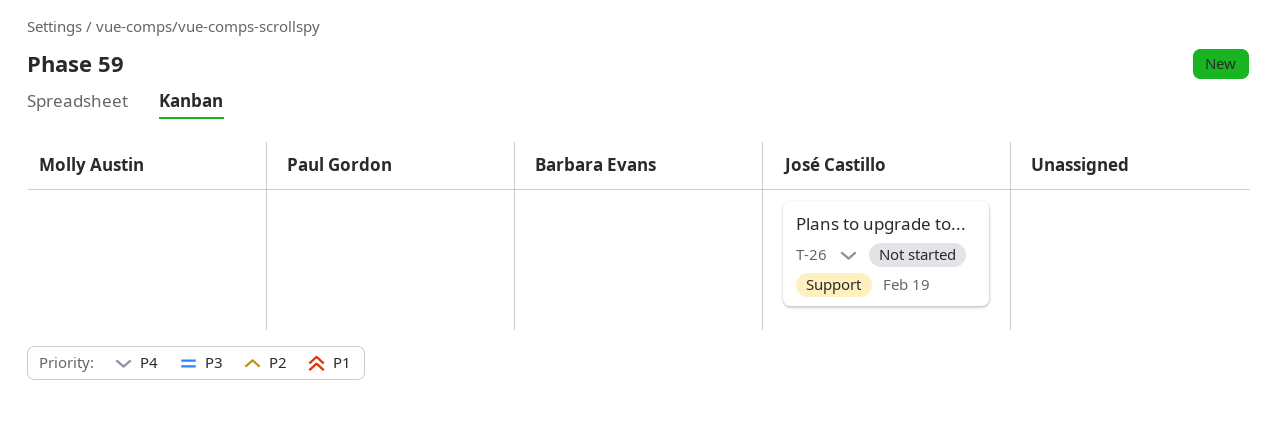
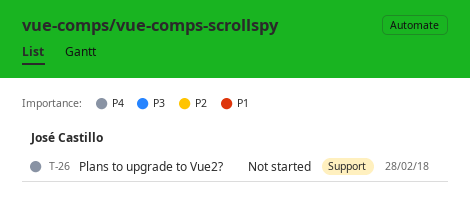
T-26, due: Feb 19 -> Feb 28

